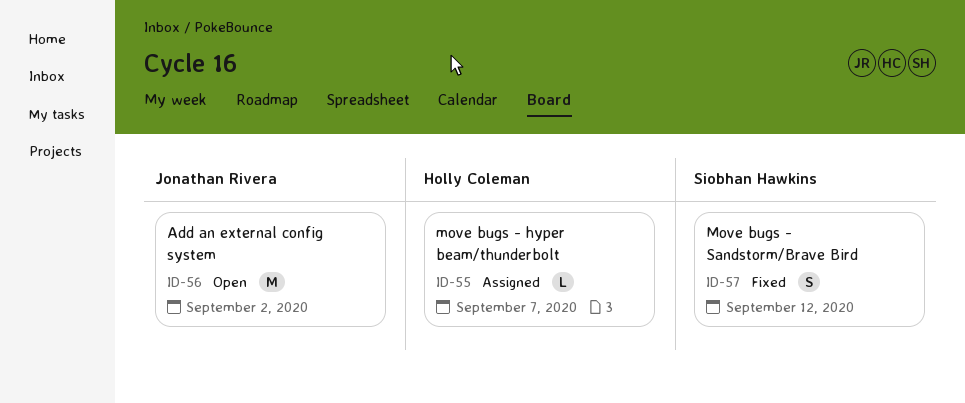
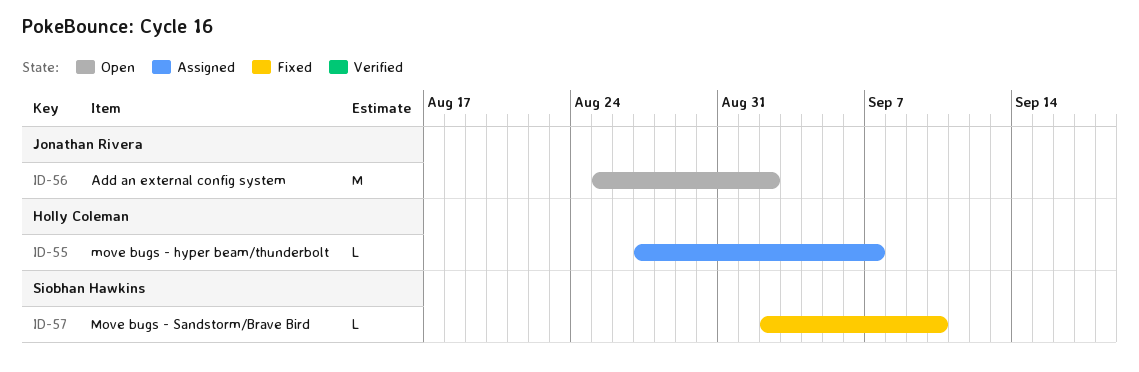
ID-57, estimate: S -> L
ID-57, due: Sep 12 -> Sep 10

